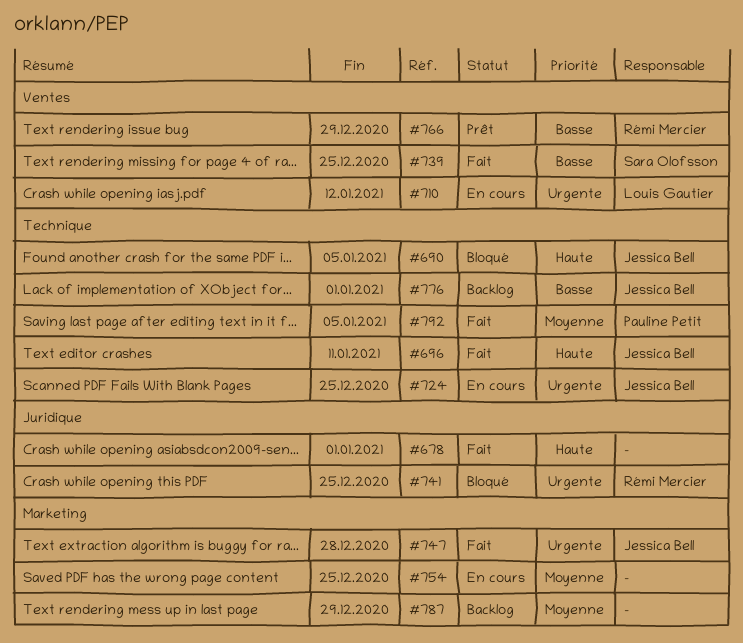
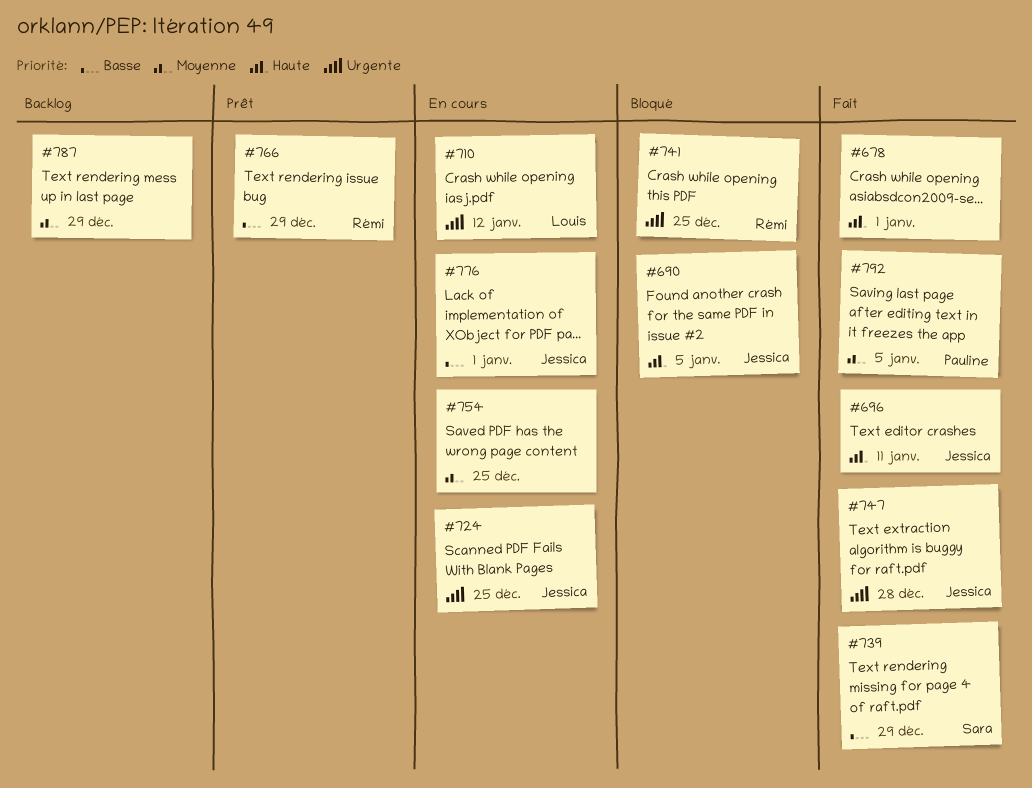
#739, due: Dec 25 -> Dec 29
#776, status: Backlog -> En cours

